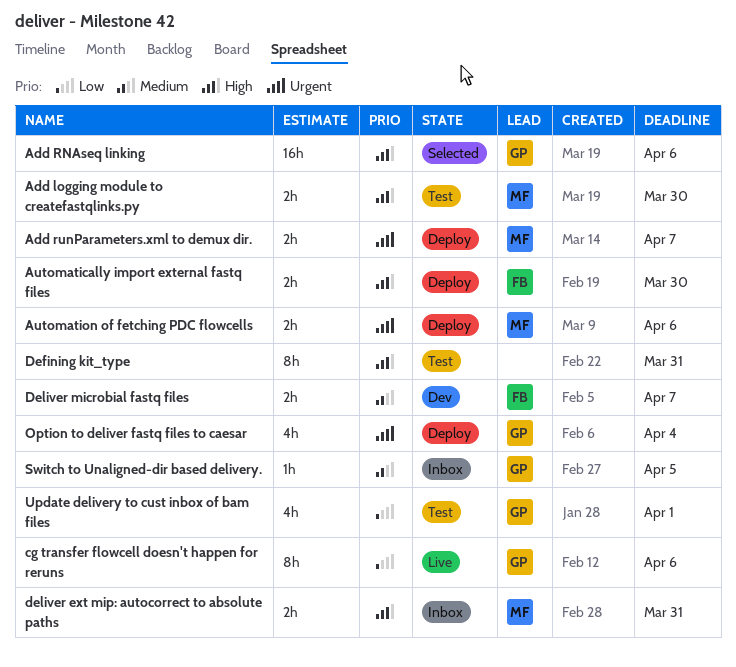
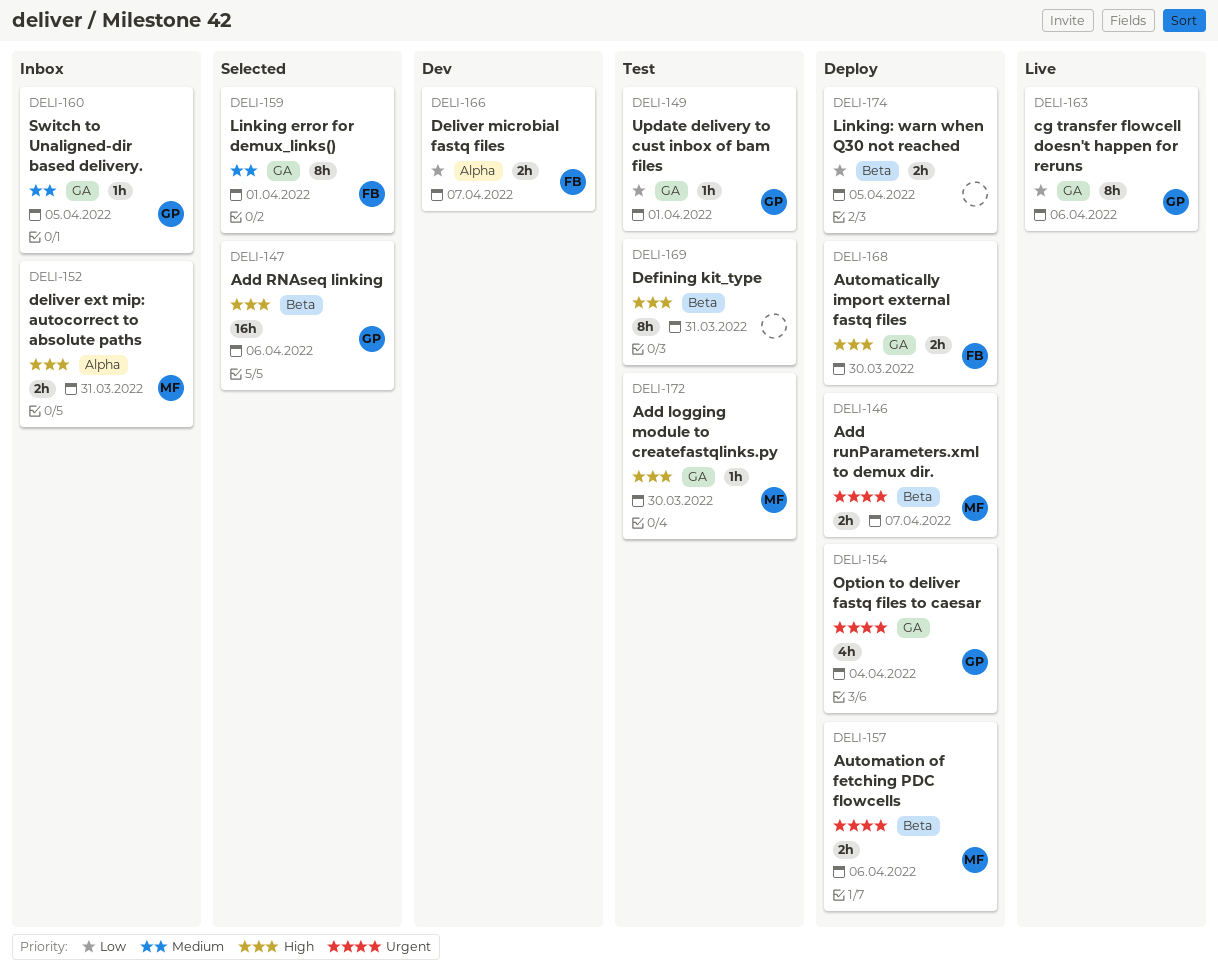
Add logging module to createfastqlinks.py, estimate: 2h -> 1h
Deliver microbial fastq files, priority: Medium -> Low
Linking error for demux_links(): none -> present
Linking: warn when Q30 not reached: none -> present
Update delivery to cust inbox of bam files, estimate: 4h -> 1h

